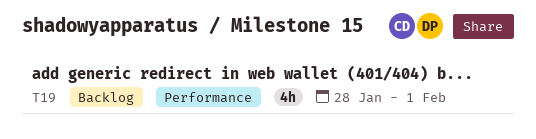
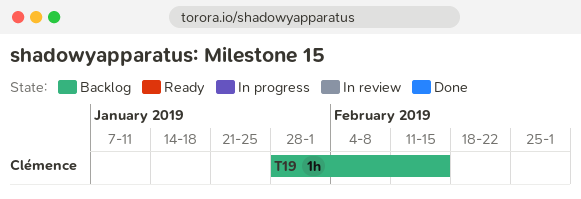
T19, estimate: 4h -> 1h
T19, due: Feb 1 -> Feb 15

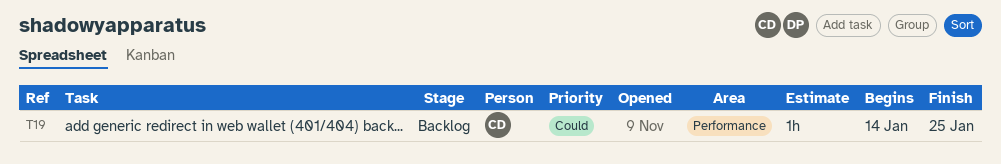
T19, start: Jan 28 -> Jan 14
T19, due: Feb 15 -> Jan 25

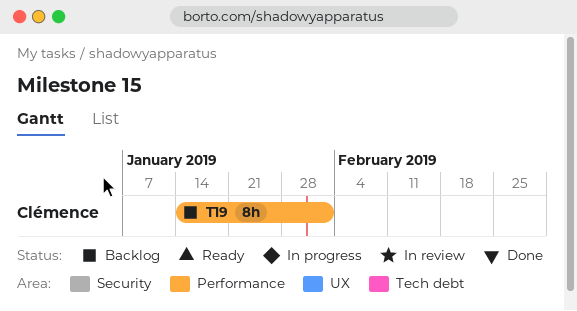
T19, estimate: 1h -> 8h
T19, due: Jan 25 -> Feb 1

